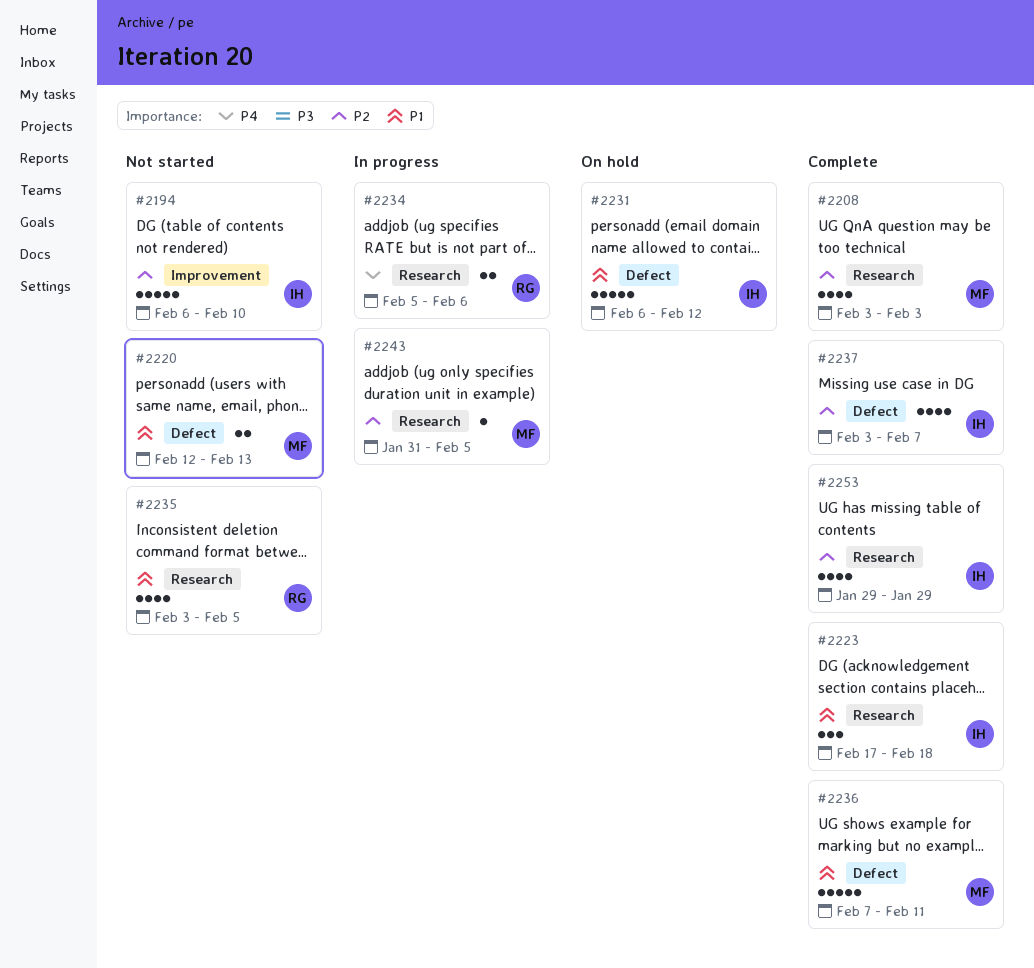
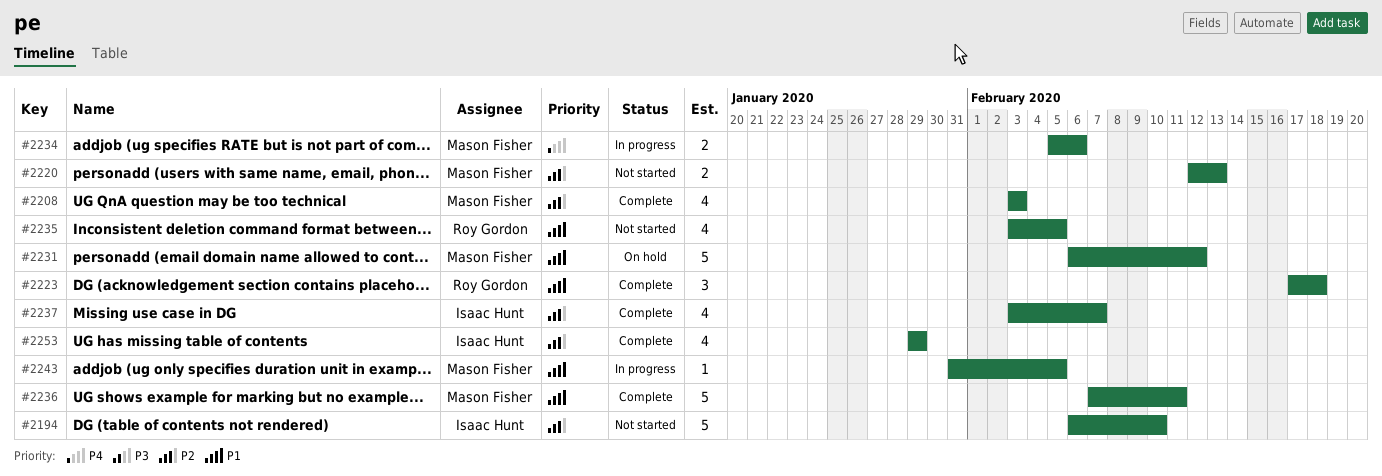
#2220, priority: P1 -> P2
#2223, owner: Isaac Hunt -> Roy Gordon
#2231, owner: Isaac Hunt -> Mason Fisher
#2234, owner: Roy Gordon -> Mason Fisher
#2243, priority: P2 -> P1

